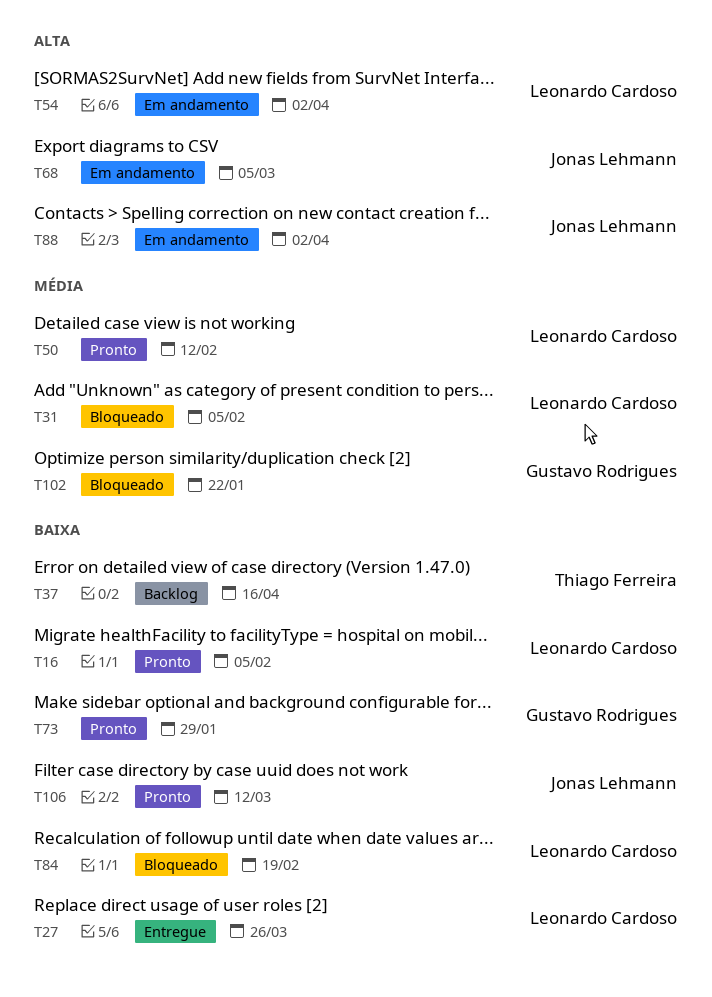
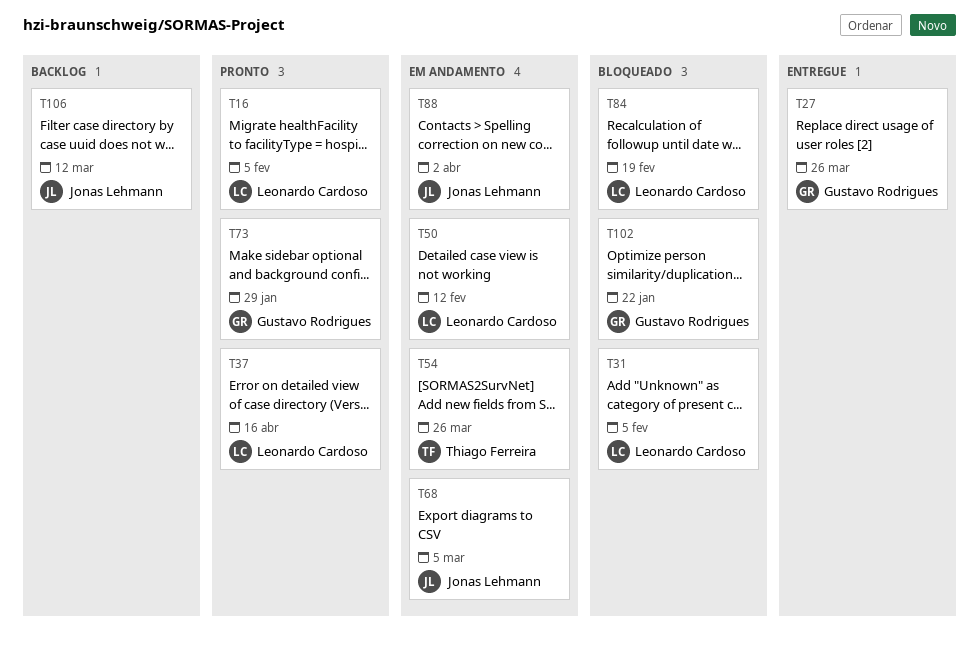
T27, owner: Leonardo Cardoso -> Gustavo Rodrigues
T37, status: Backlog -> Pronto
T37, owner: Thiago Ferreira -> Leonardo Cardoso
T50, status: Pronto -> Em andamento
T54, owner: Leonardo Cardoso -> Thiago Ferreira
T54, due: Apr 2 -> Mar 26
T106, status: Pronto -> Backlog

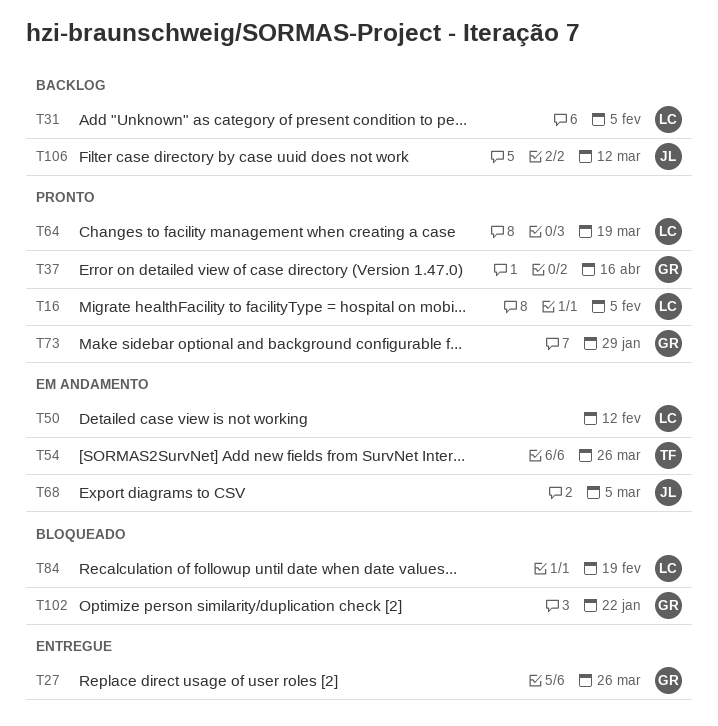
T31, status: Bloqueado -> Backlog
T37, owner: Leonardo Cardoso -> Gustavo Rodrigues
T64: none -> present
T88: present -> none

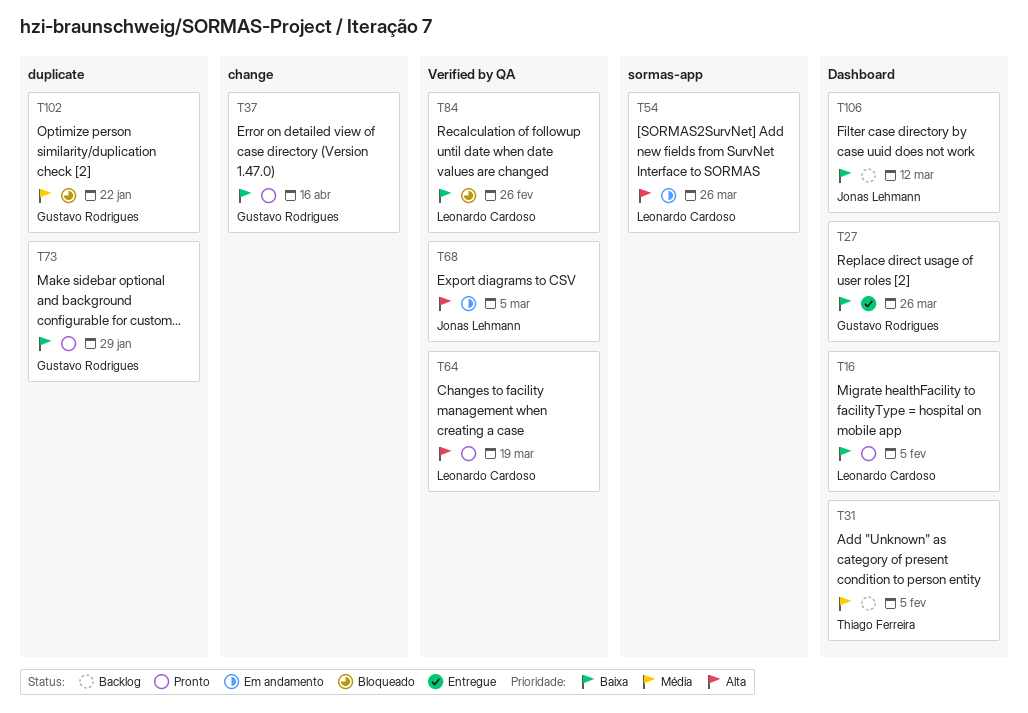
T31, owner: Leonardo Cardoso -> Thiago Ferreira
T50: present -> none
T54, owner: Thiago Ferreira -> Leonardo Cardoso
T84, due: Feb 19 -> Feb 26

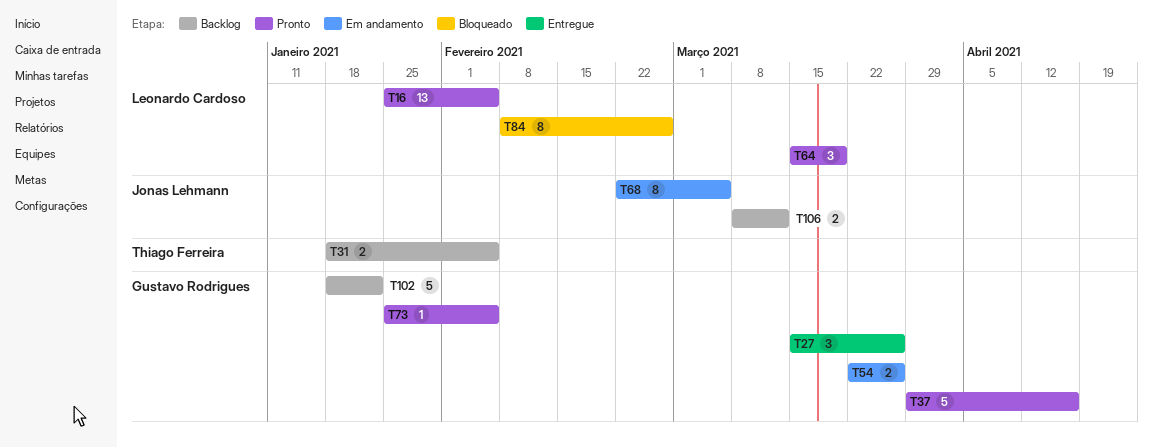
T54, owner: Leonardo Cardoso -> Gustavo Rodrigues
T73, due: Jan 29 -> Feb 5
T102, status: Bloqueado -> Backlog

